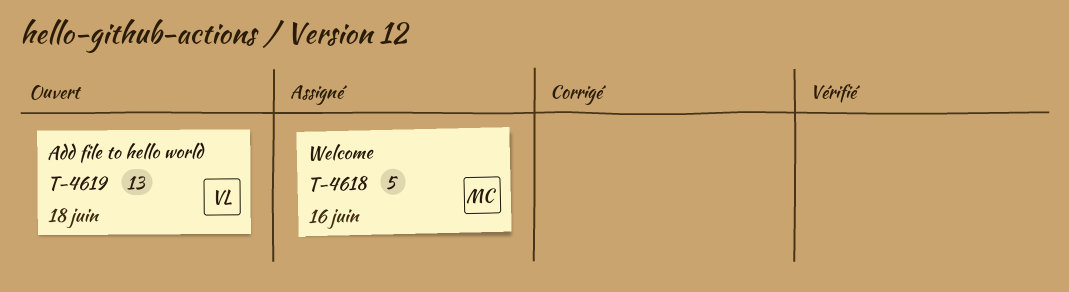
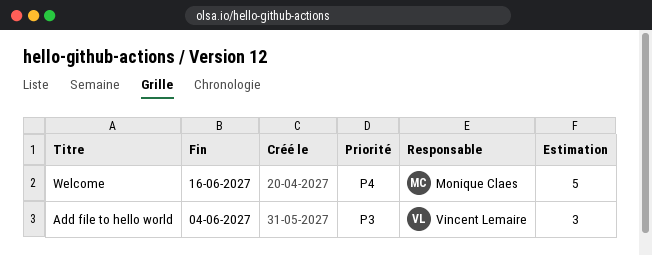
Add file to hello world, estimate: 13 -> 3
Add file to hello world, due: Jun 18 -> Jun 4

